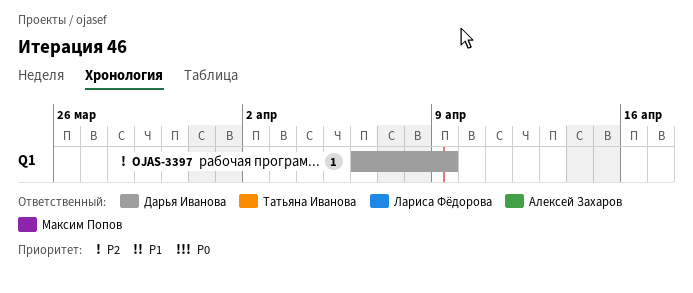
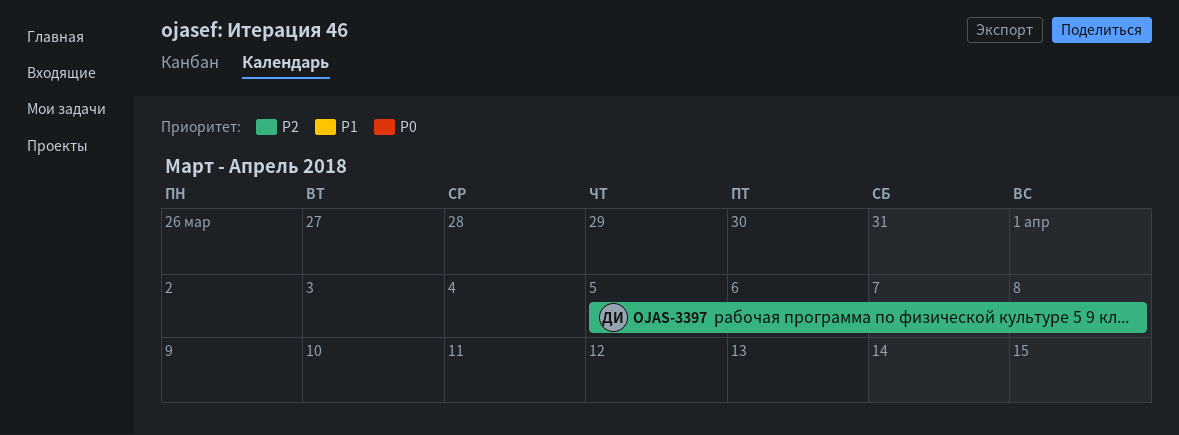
OJAS-3397, start: Apr 6 -> Apr 5
OJAS-3397, due: Apr 9 -> Apr 8

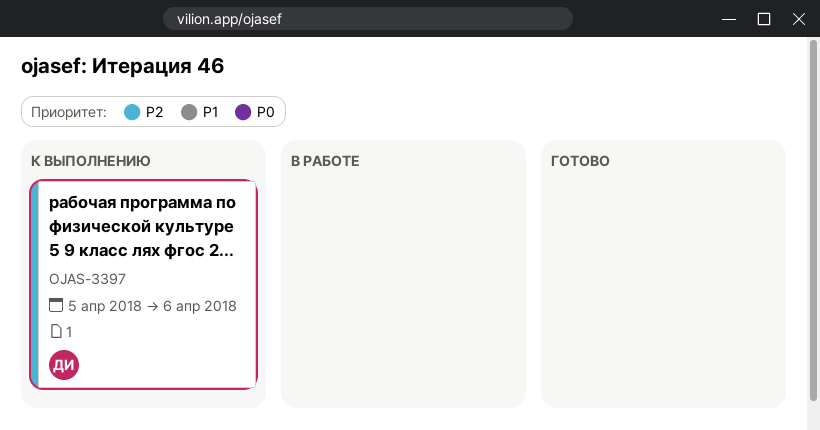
OJAS-3397, due: Apr 8 -> Apr 6

